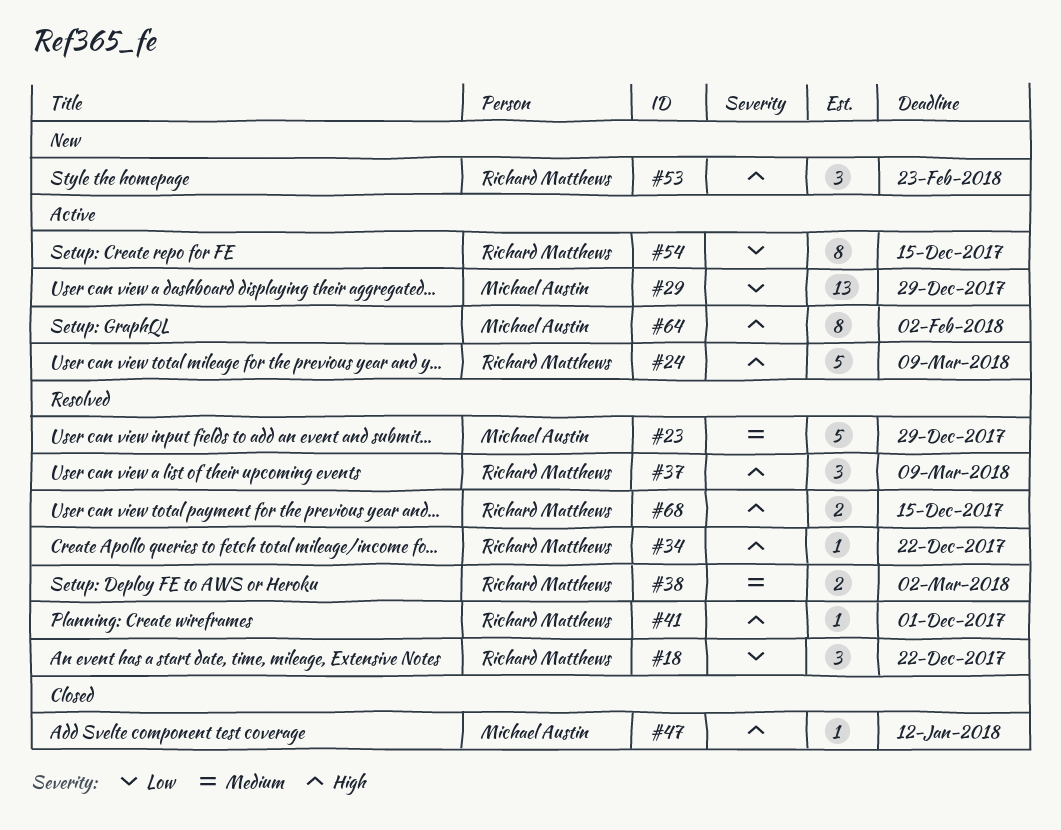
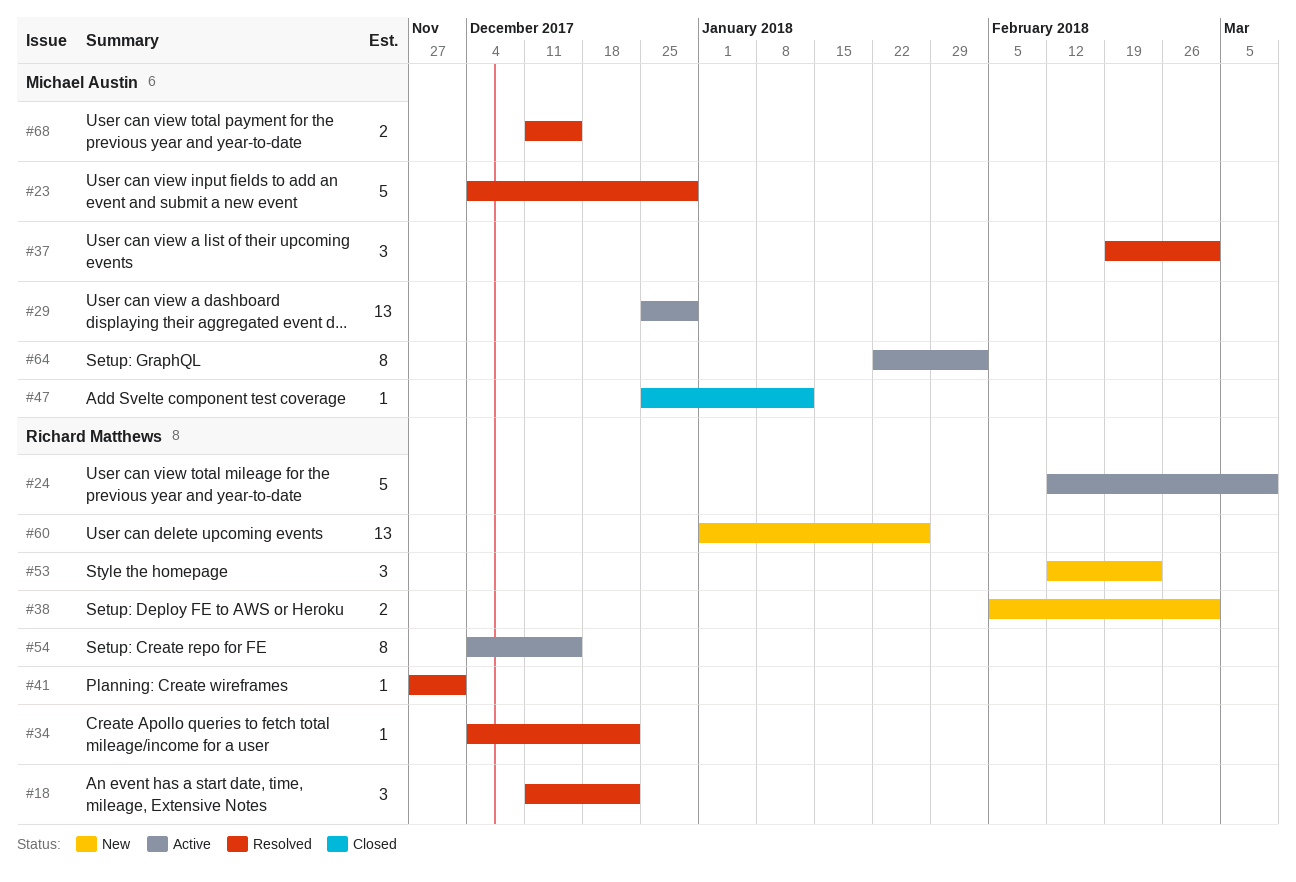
#37, owner: Richard Matthews -> Michael Austin
#37, due: Mar 9 -> Mar 2
#38, status: Resolved -> New
#60: none -> present
#68, owner: Richard Matthews -> Michael Austin

